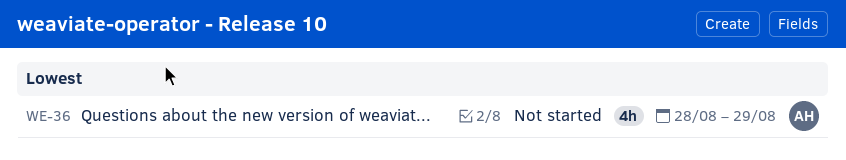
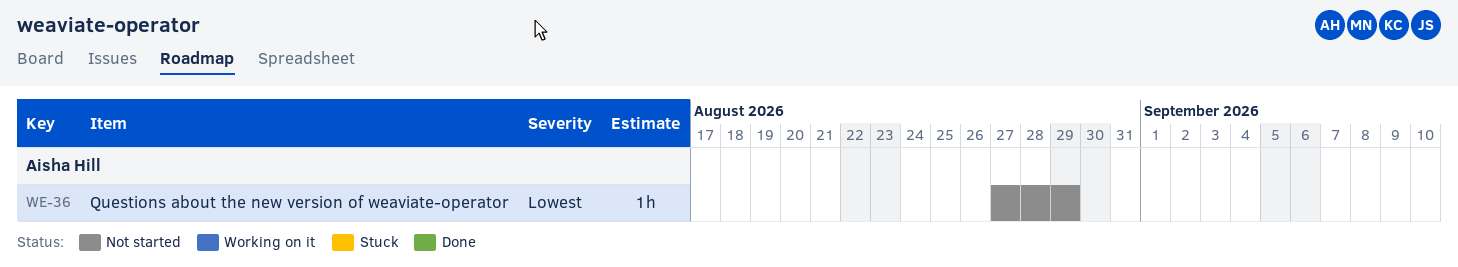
WE-36, estimate: 4h -> 1h
WE-36, start: Aug 28 -> Aug 27

